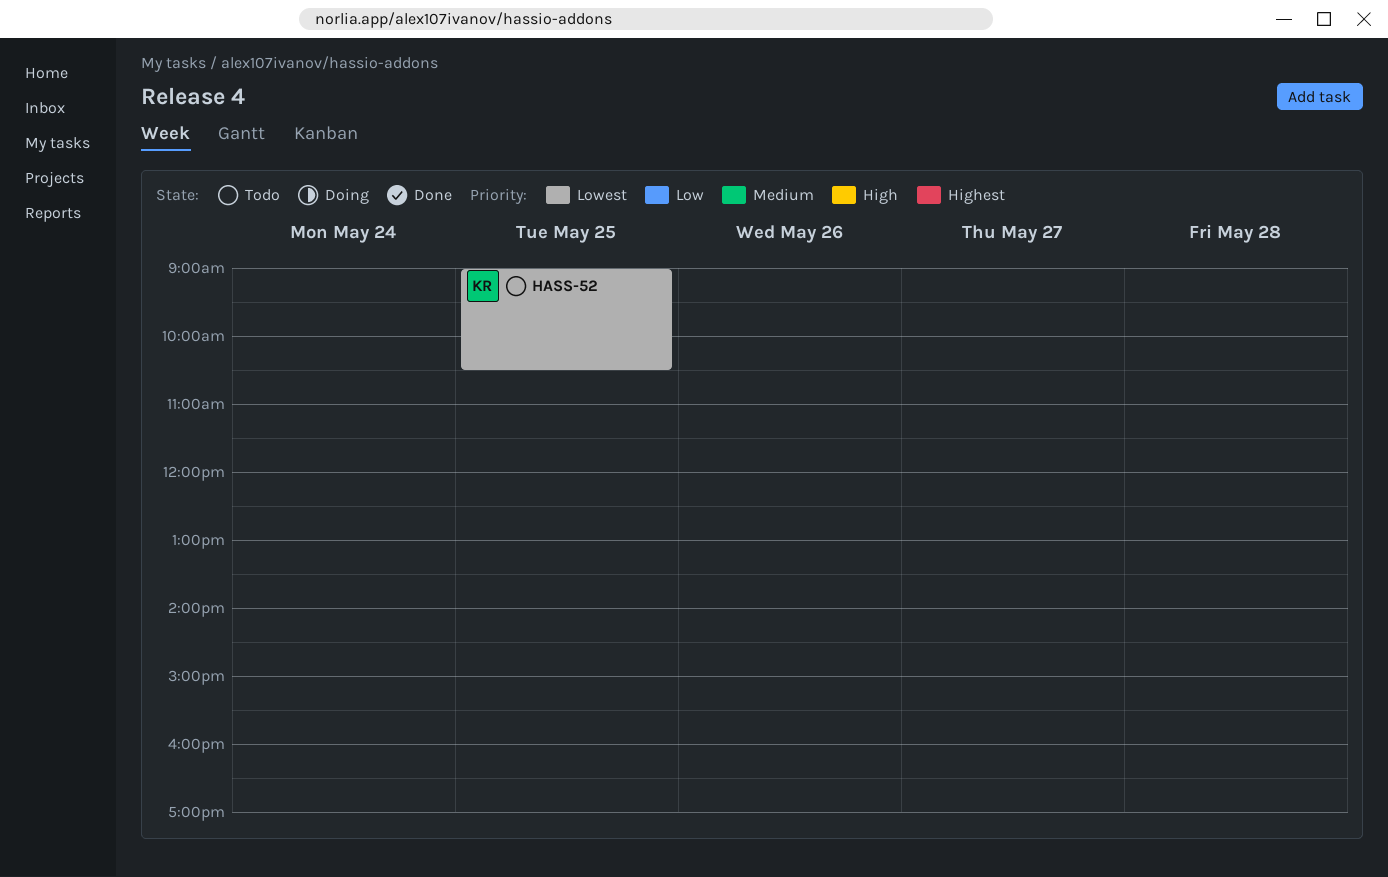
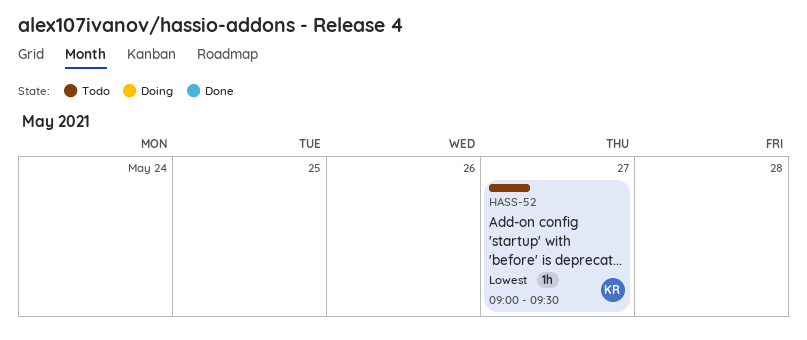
HASS-52, day: May 25 -> May 27
HASS-52, ends: 10:30 -> 09:30

